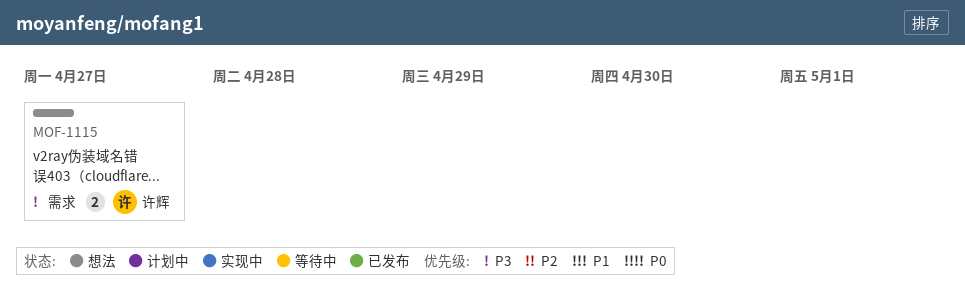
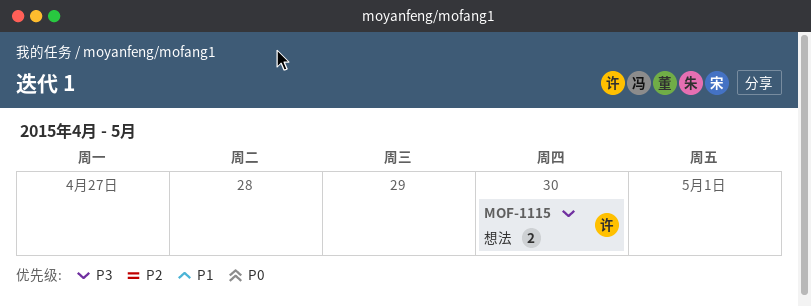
MOF-1115, due: Apr 27 -> Apr 30

